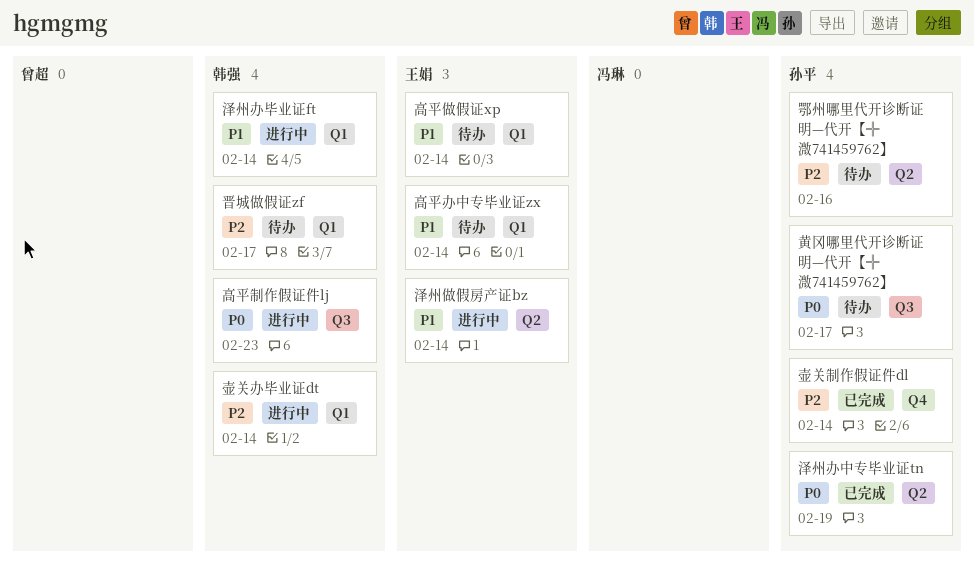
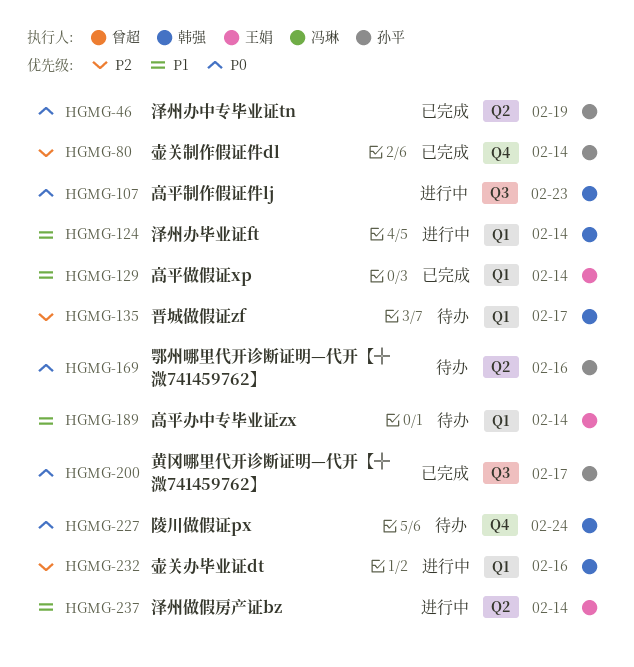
壶关办毕业证dt, due: Feb 14 -> Feb 16
鄂州哪里代开诊断证明—代开【╬溦741459762】, priority: P2 -> P0
陵川做假证px: none -> present
高平做假证xp, status: 待办 -> 已完成
黄冈哪里代开诊断证明—代开【╬溦741459762】, status: 待办 -> 已完成

